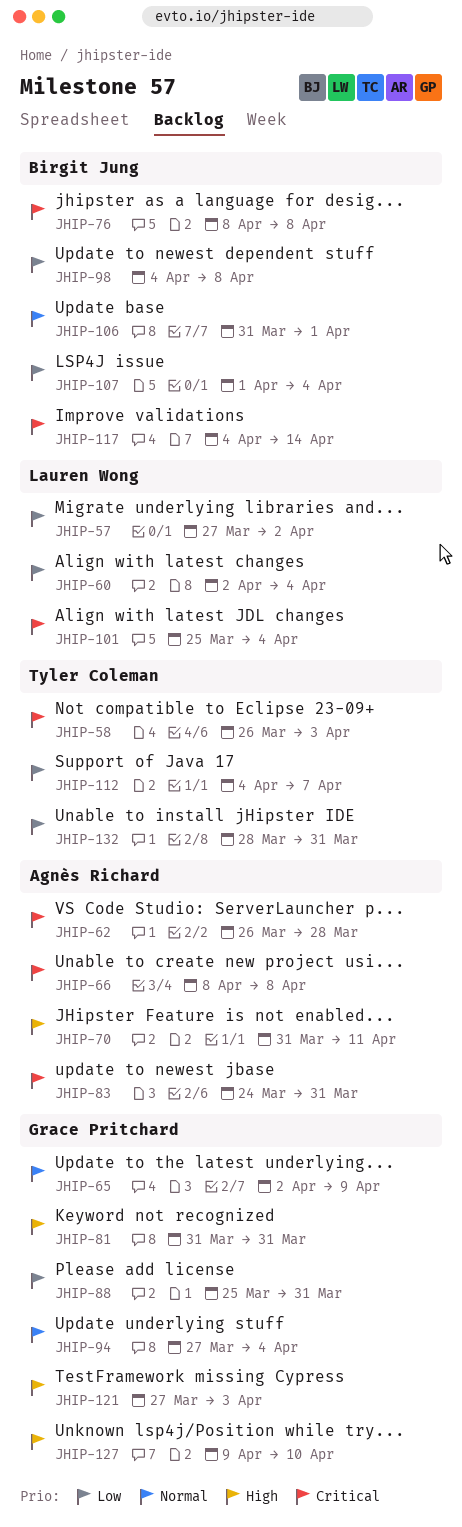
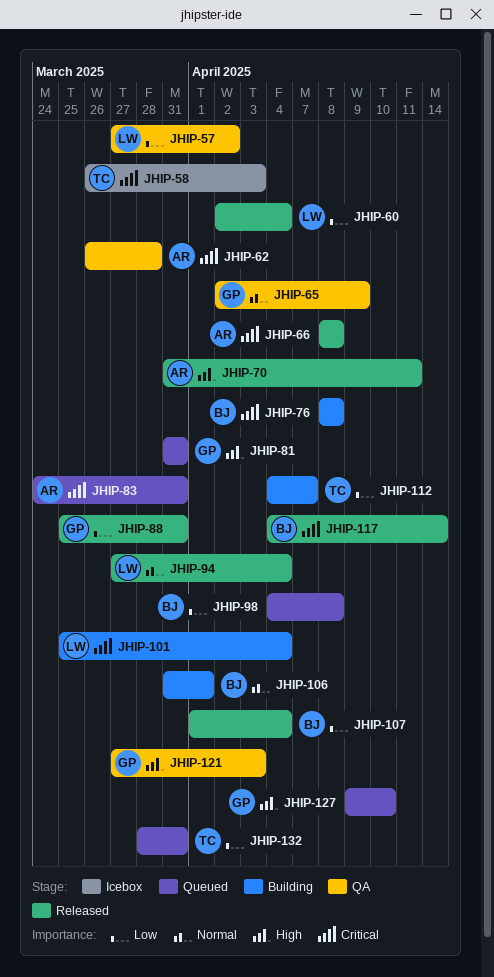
JHIP-94, owner: Grace Pritchard -> Lauren Wong

